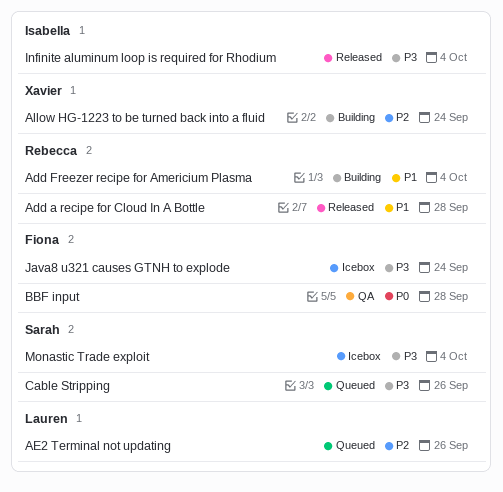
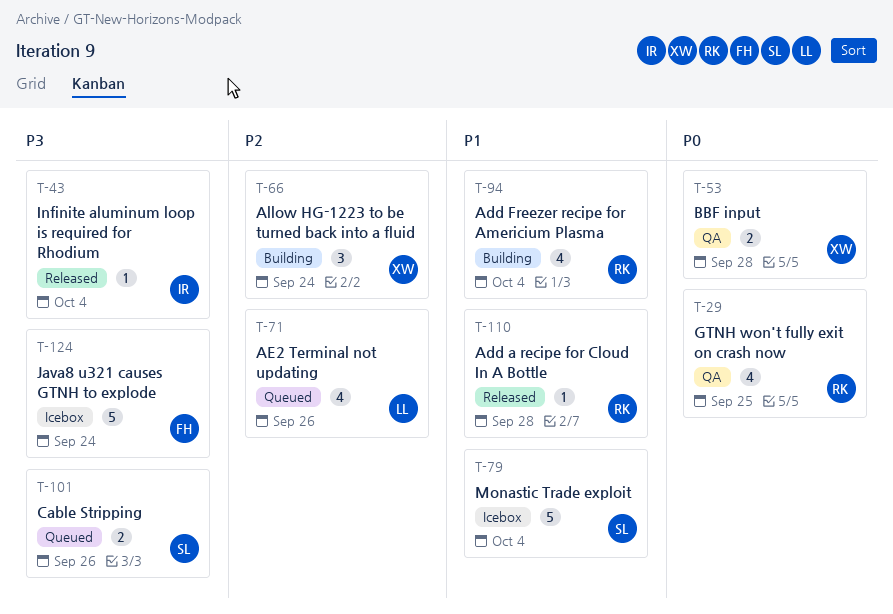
BBF input, owner: Fiona -> Xavier
GTNH won't fully exit on crash now: none -> present
Monastic Trade exploit, priority: P3 -> P1

